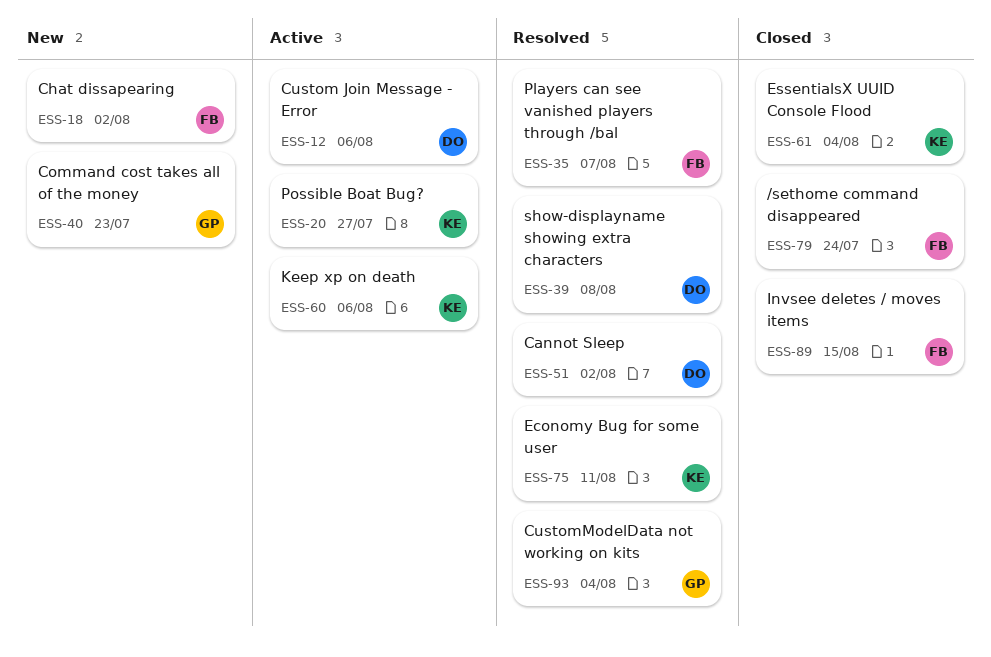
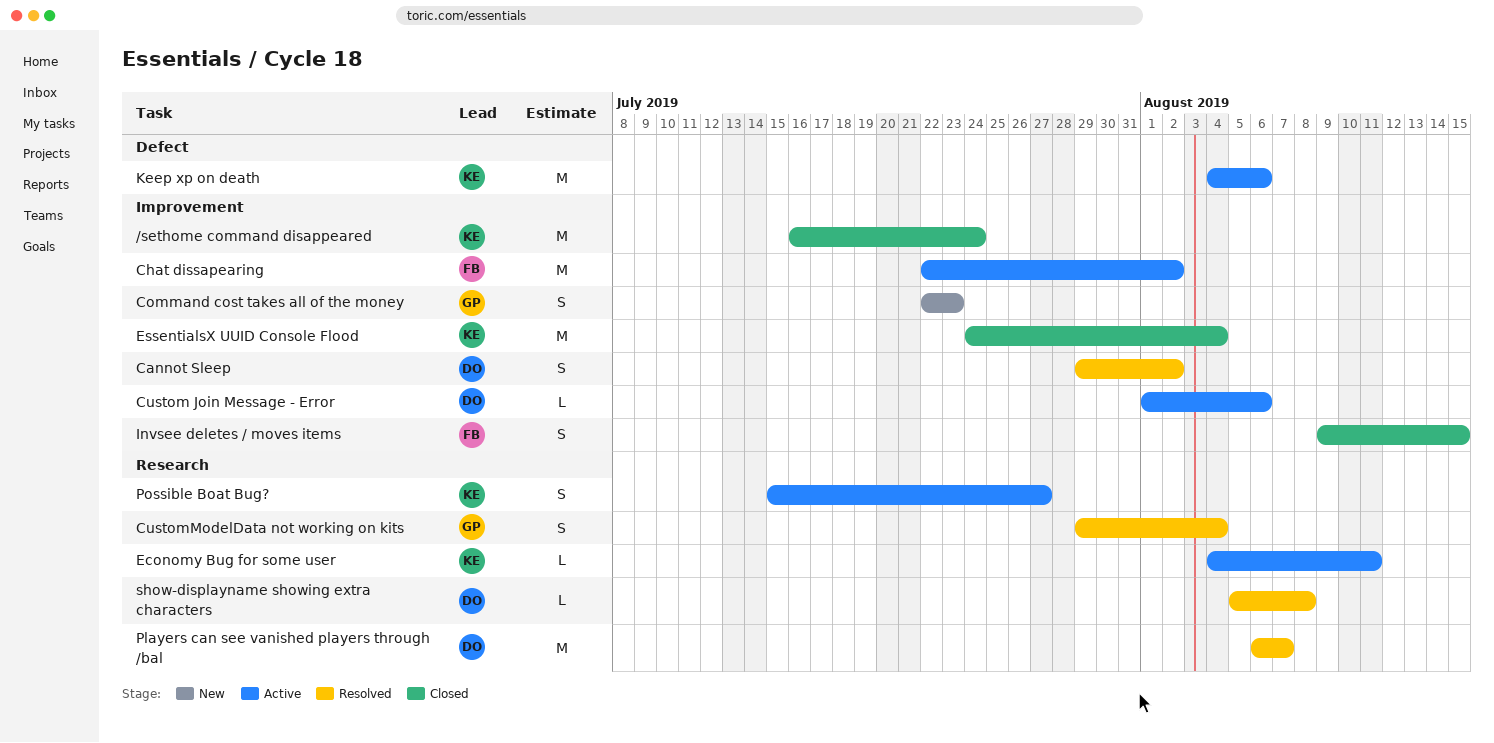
/sethome command disappeared, owner: FB -> KE
Chat dissapearing, status: New -> Active
Economy Bug for some user, status: Resolved -> Active
Players can see vanished players through /bal, owner: FB -> DO

